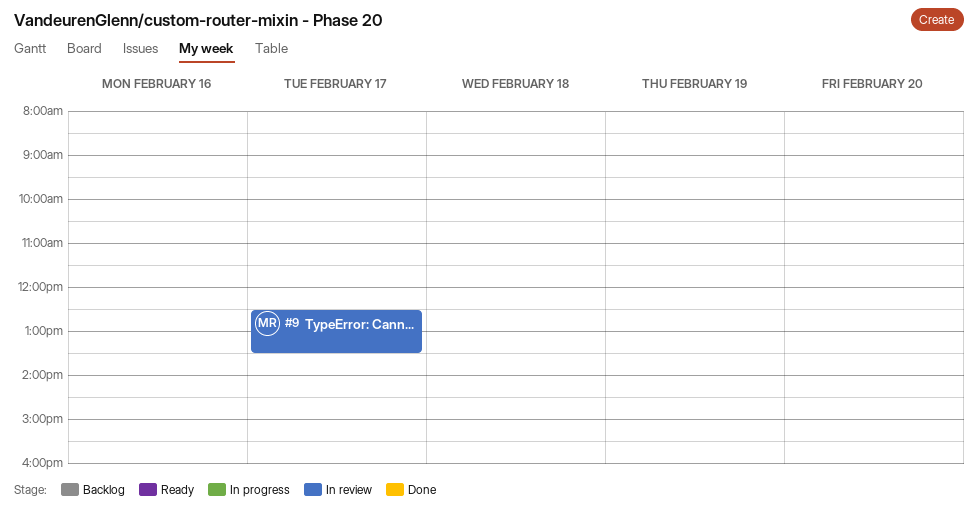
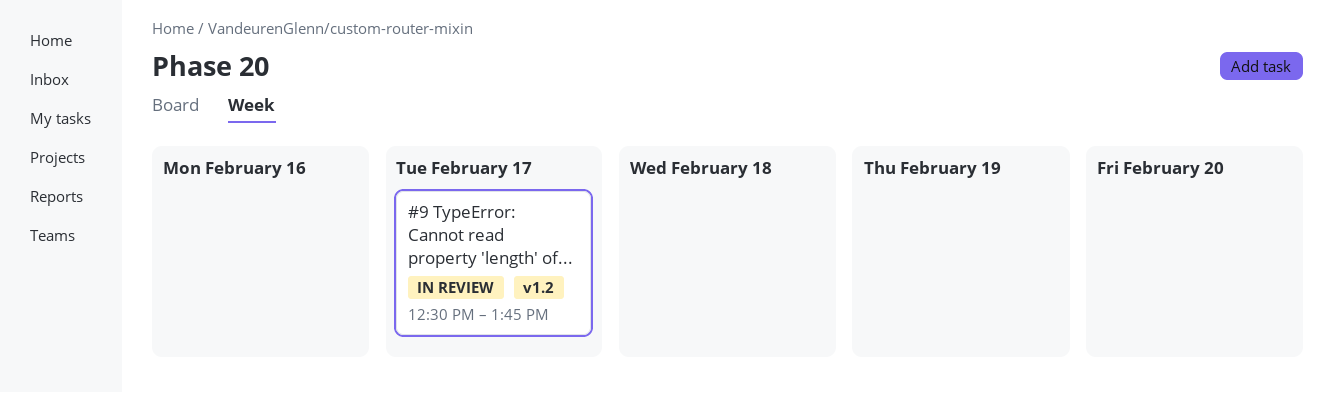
#9, ends: 13:30 -> 13:45

